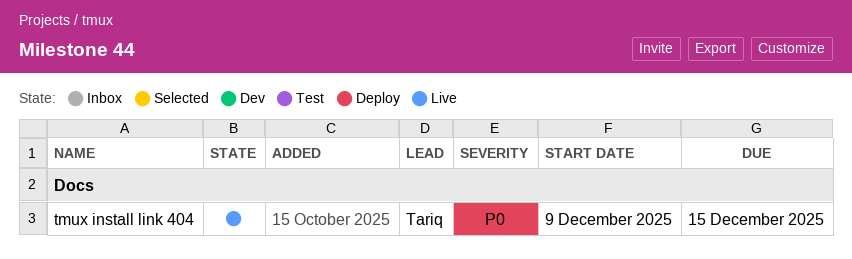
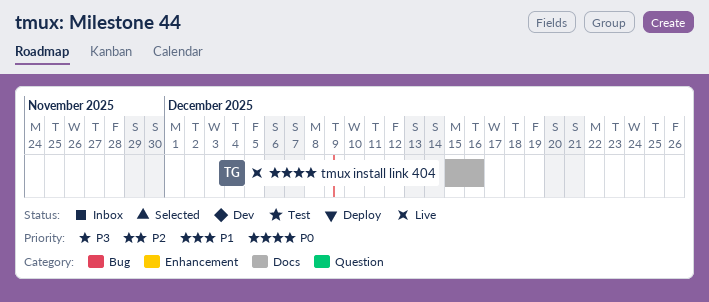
tmux install link 404, start: Dec 9 -> Dec 15
tmux install link 404, due: Dec 15 -> Dec 16

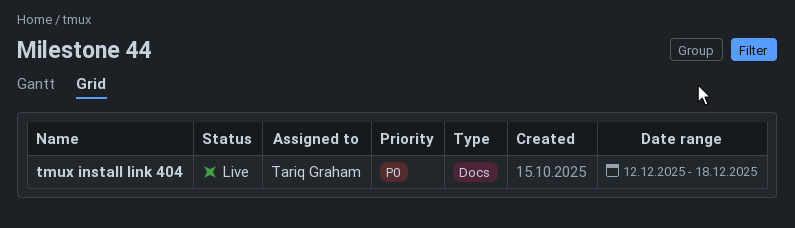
tmux install link 404, start: Dec 15 -> Dec 12
tmux install link 404, due: Dec 16 -> Dec 18

